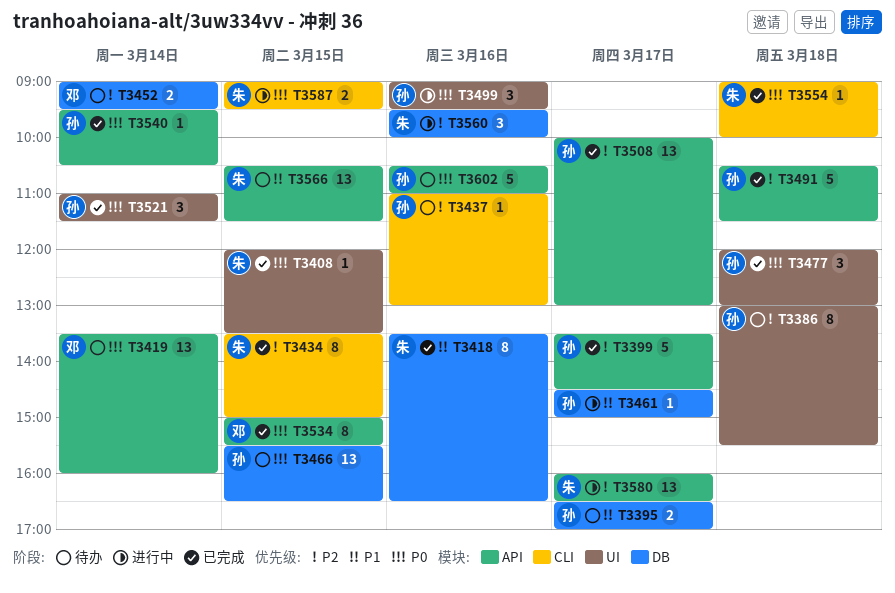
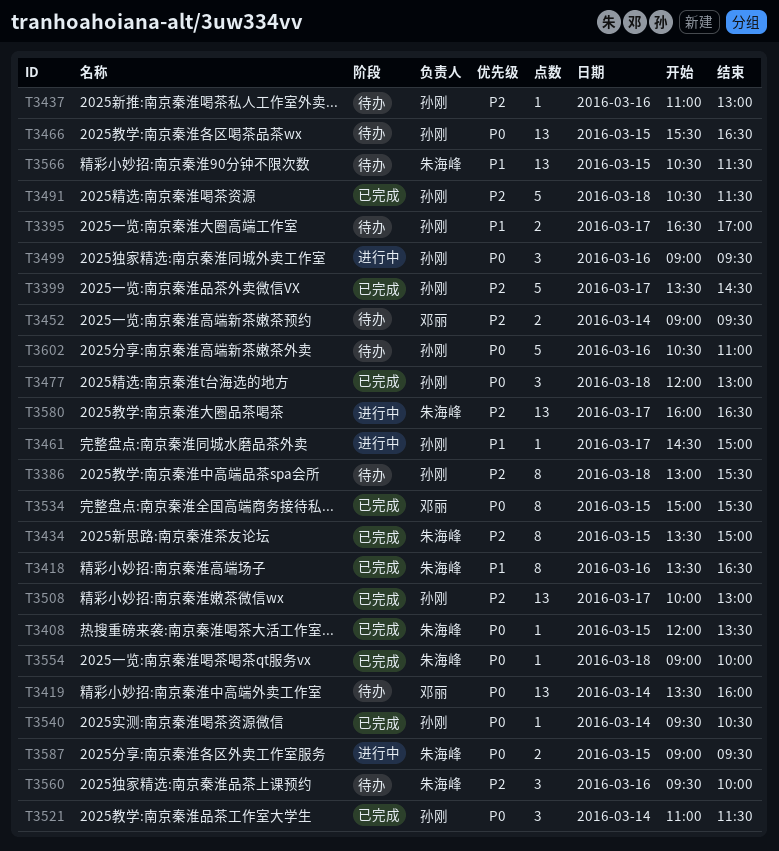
T3560, status: 进行中 -> 待办

